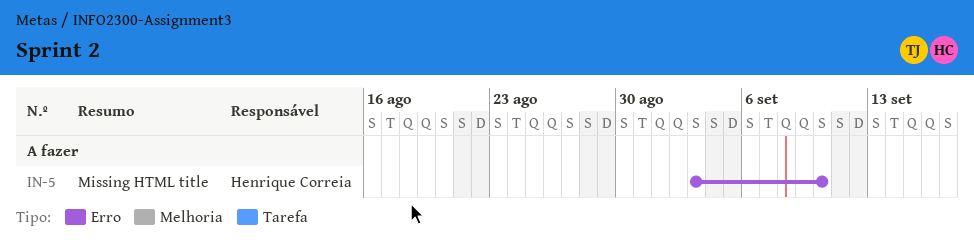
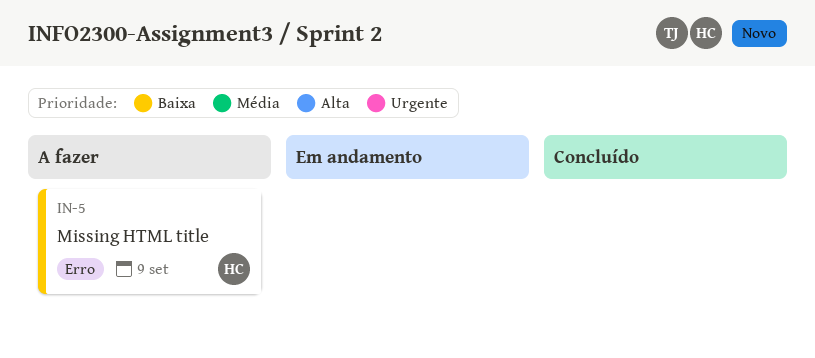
IN-5, due: Sep 10 -> Sep 9

